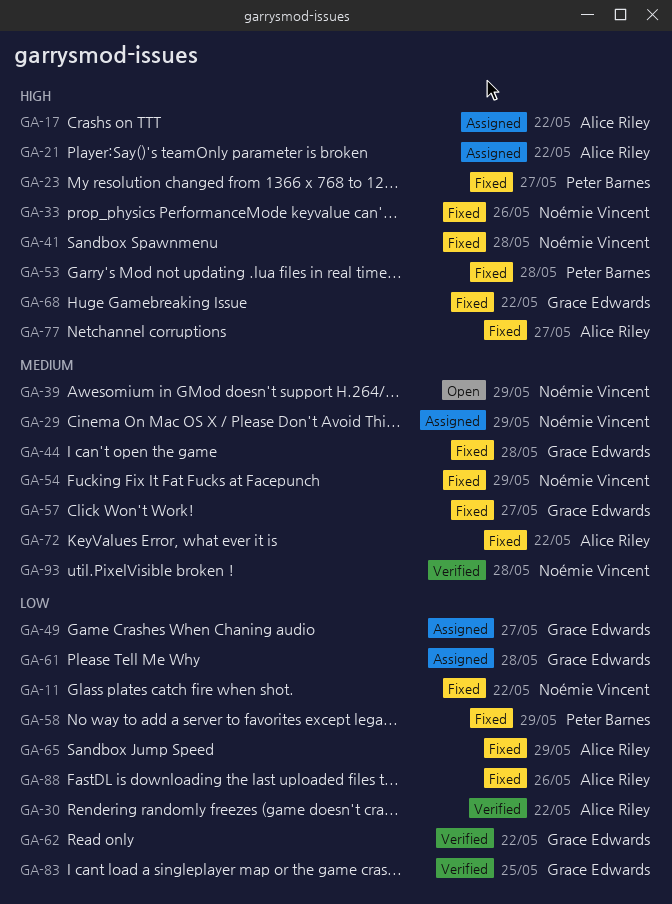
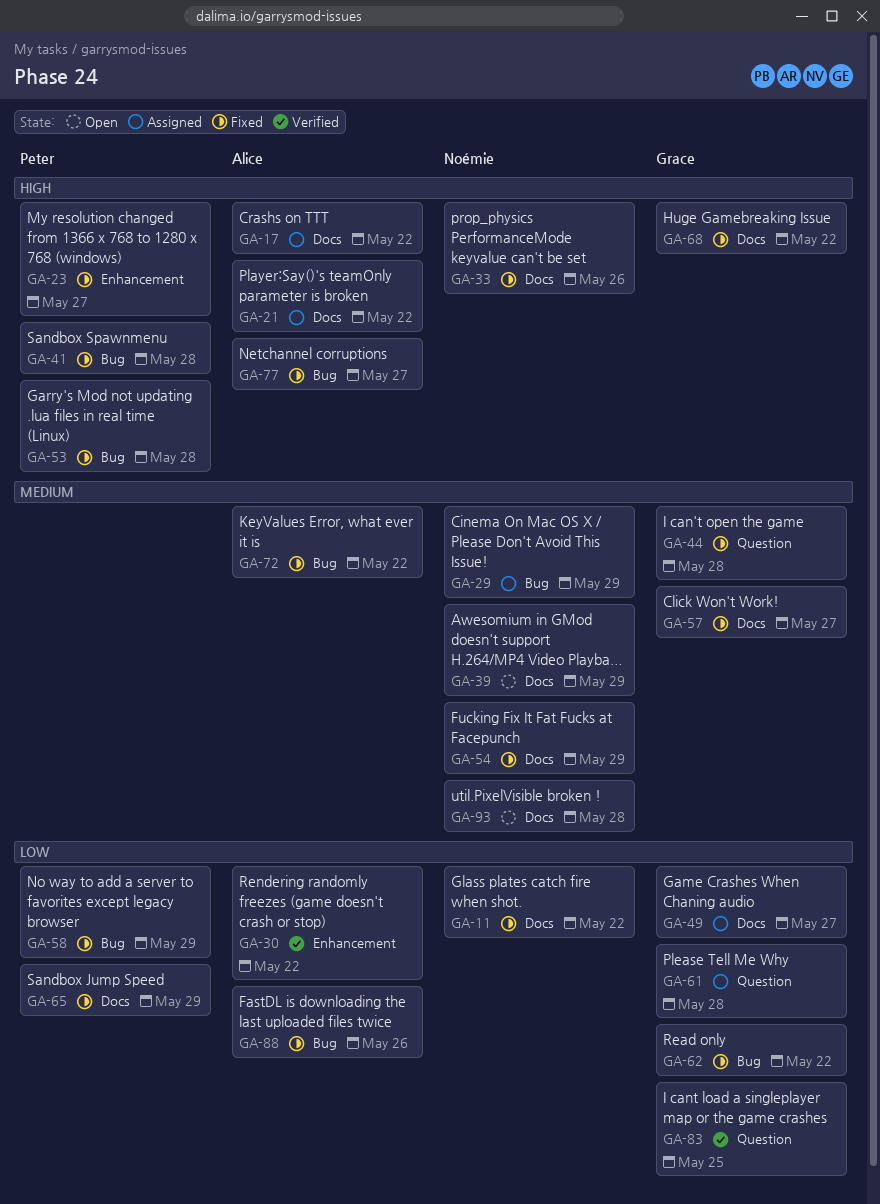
GA-41, owner: Noémie Vincent -> Peter Barnes
GA-62, status: Verified -> Fixed
GA-65, owner: Alice Riley -> Peter Barnes
GA-93, status: Verified -> Open

